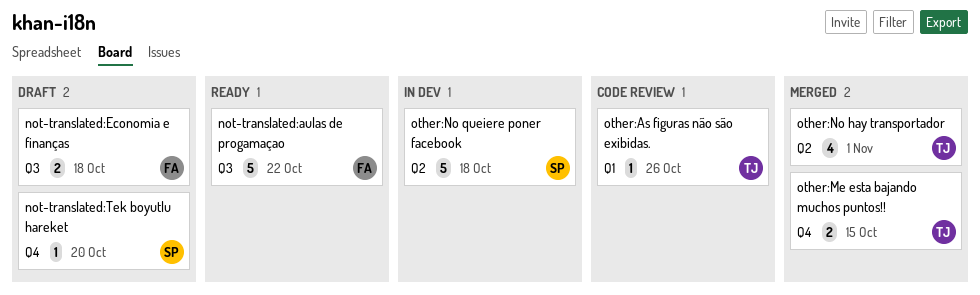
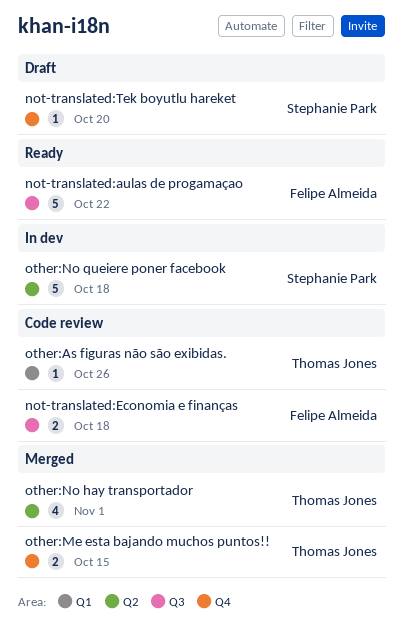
not-translated:Economia e finanças, status: Draft -> Code review

